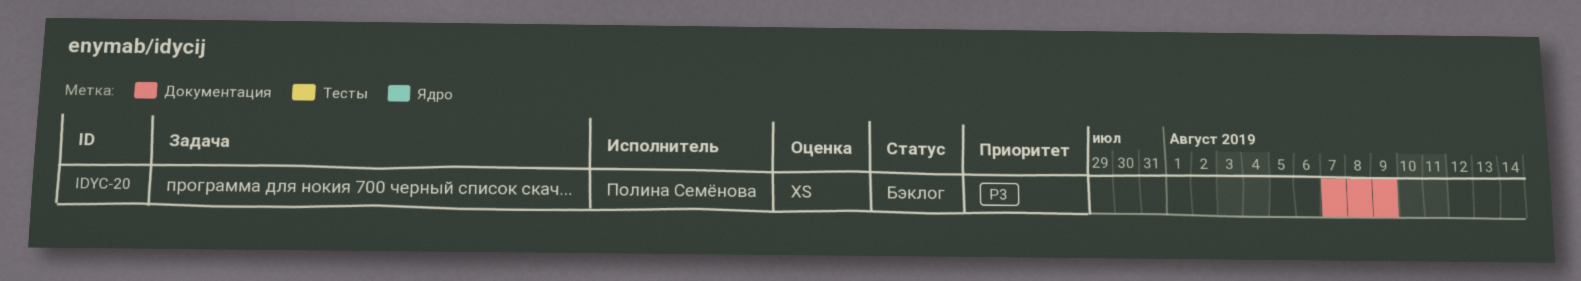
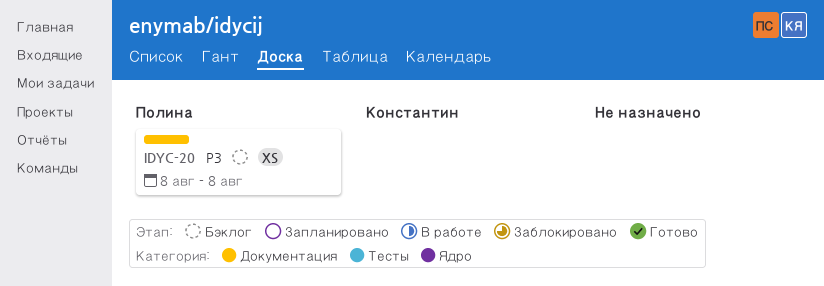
IDYC-20, start: Aug 7 -> Aug 8
IDYC-20, due: Aug 9 -> Aug 8

